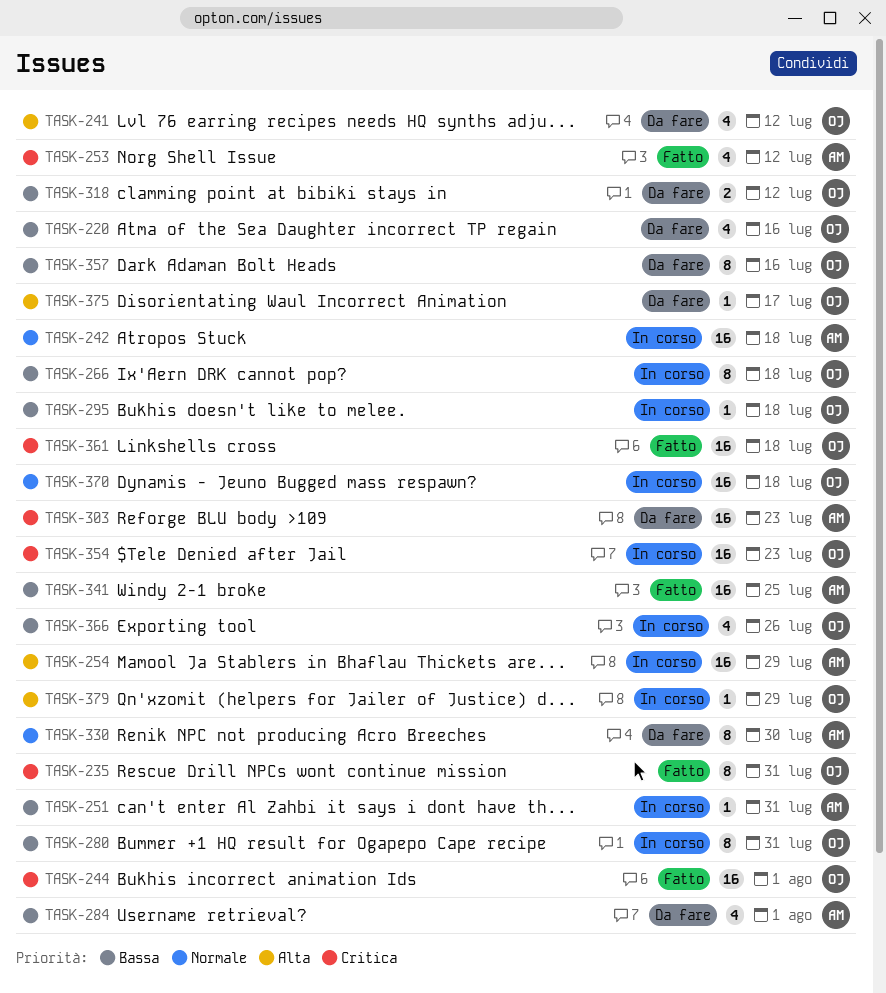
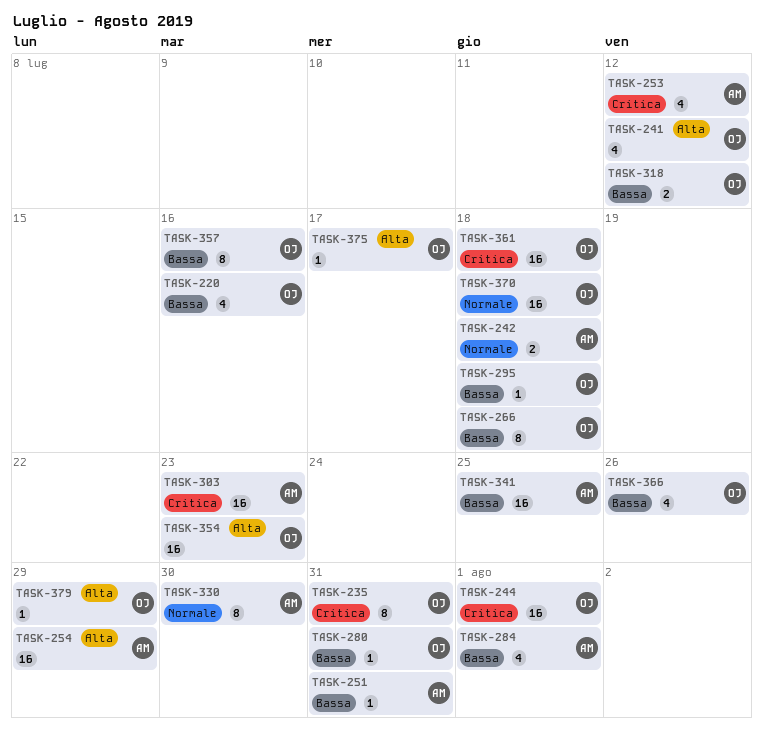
TASK-242, estimate: 16 -> 2
TASK-280, estimate: 8 -> 1
TASK-354, priority: Critica -> Alta

